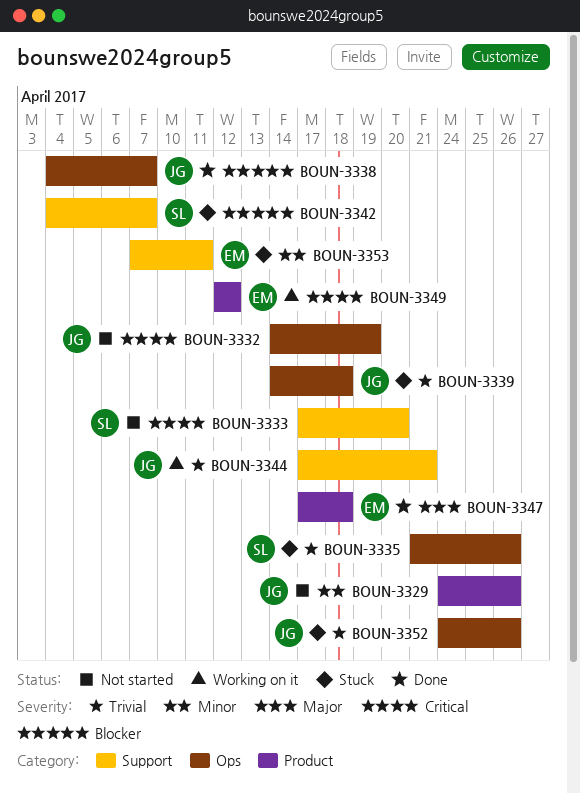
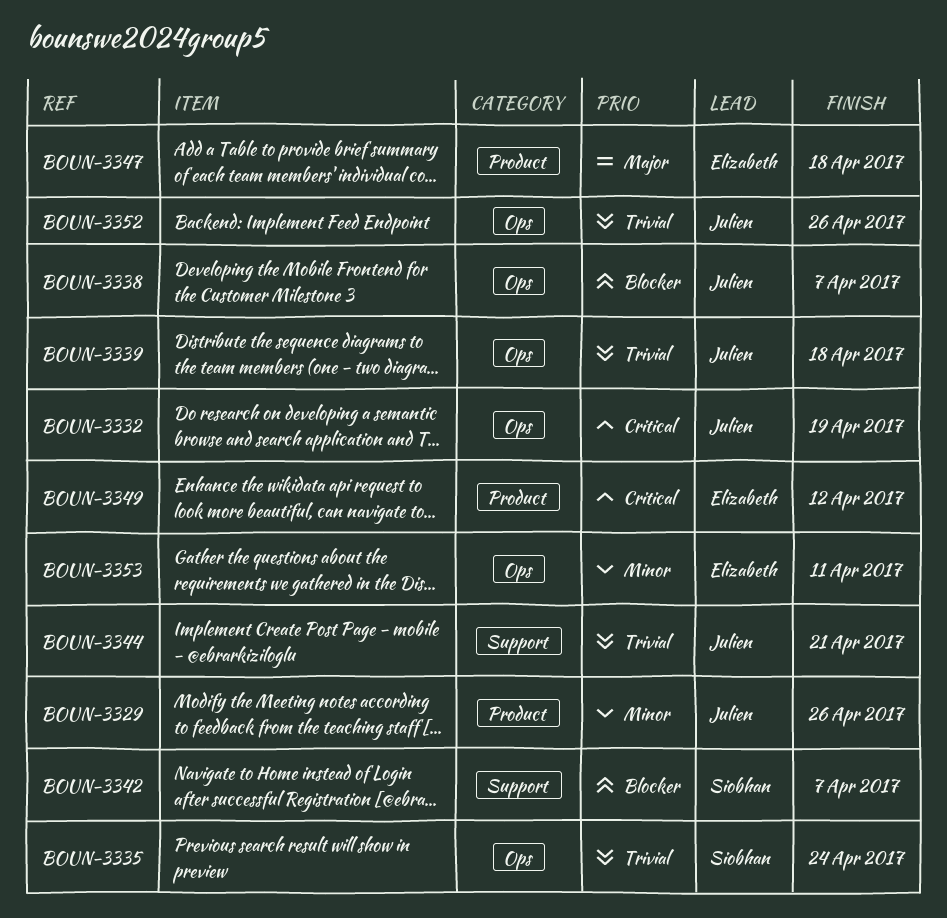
BOUN-3333: present -> none
BOUN-3335, due: Apr 26 -> Apr 24
BOUN-3353, label: Support -> Ops

